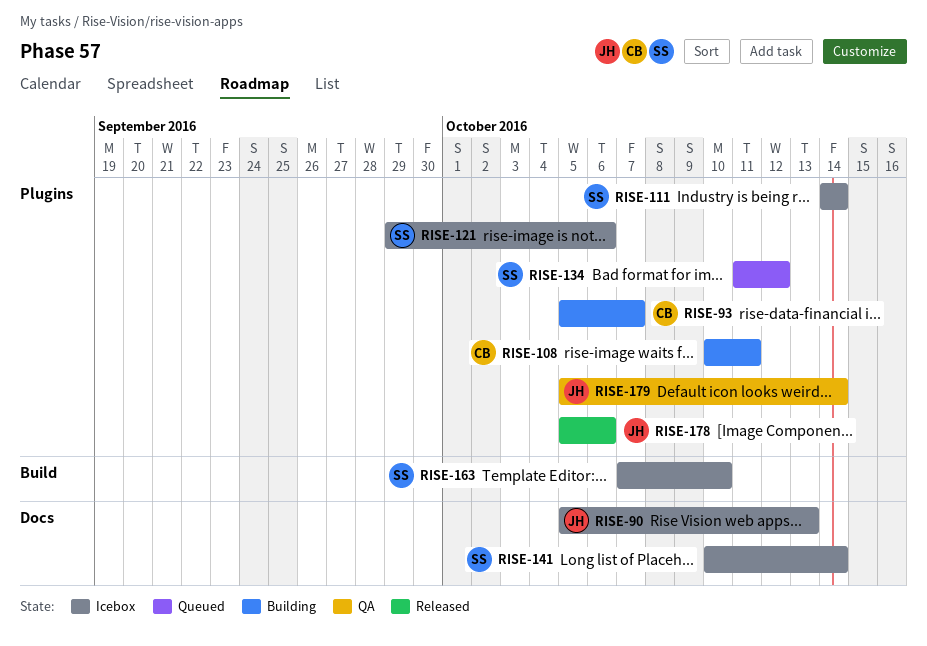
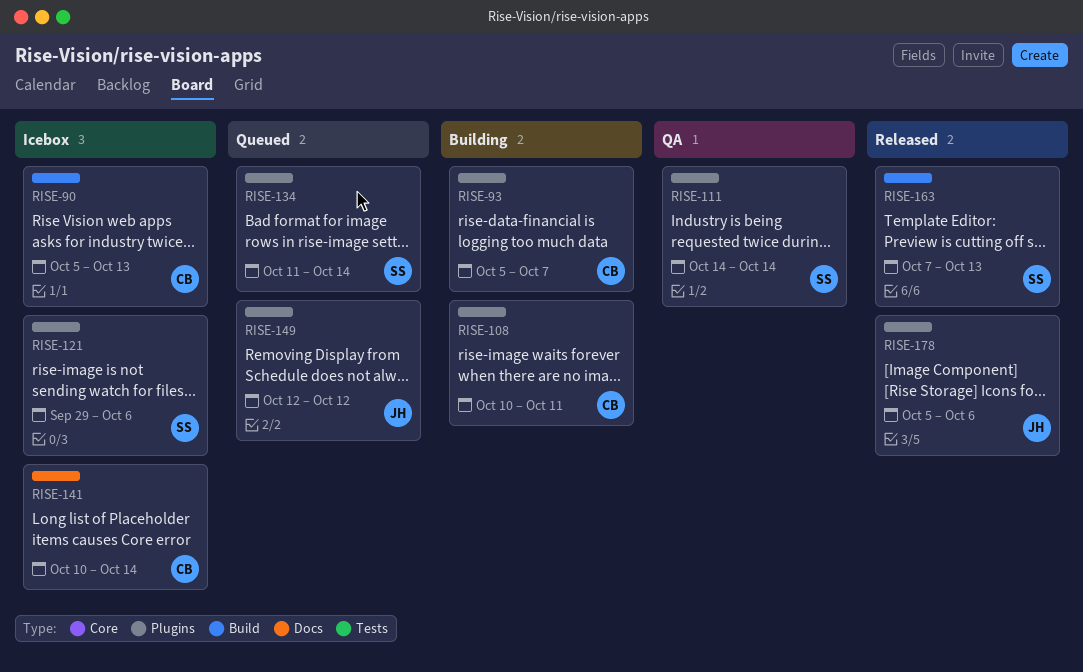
RISE-90, owner: JH -> CB
RISE-90, label: Docs -> Build
RISE-111, status: Icebox -> QA
RISE-134, due: Oct 12 -> Oct 14
RISE-141, owner: SS -> CB
RISE-149: none -> present
RISE-163, status: Icebox -> Released
RISE-163, due: Oct 10 -> Oct 13
RISE-179: present -> none

